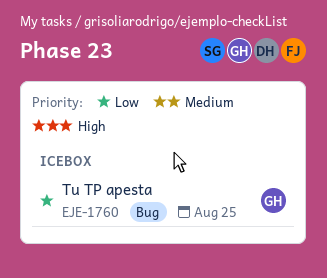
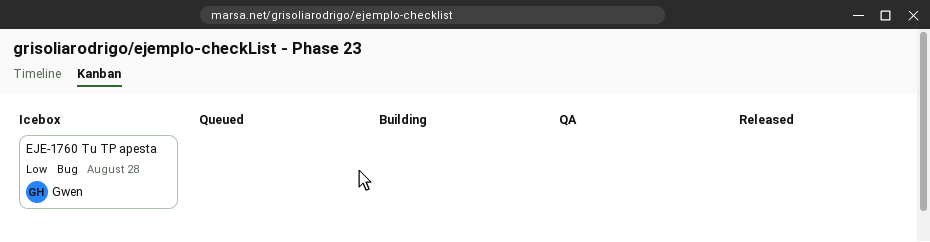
EJE-1760, due: Aug 25 -> Aug 28

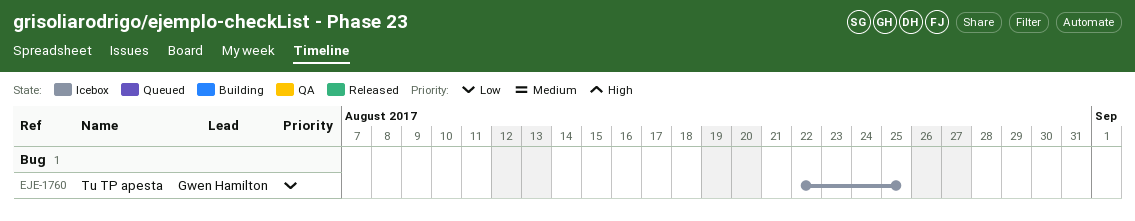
EJE-1760, due: Aug 28 -> Aug 25

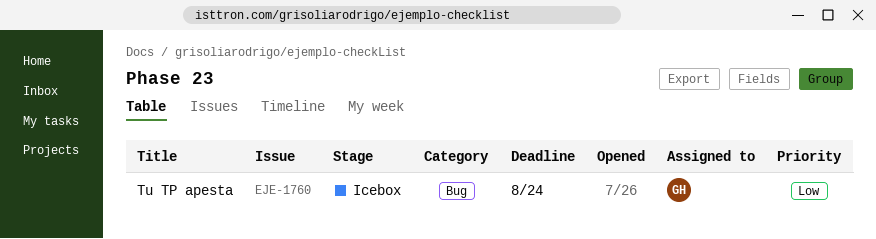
EJE-1760, due: Aug 25 -> Aug 24

